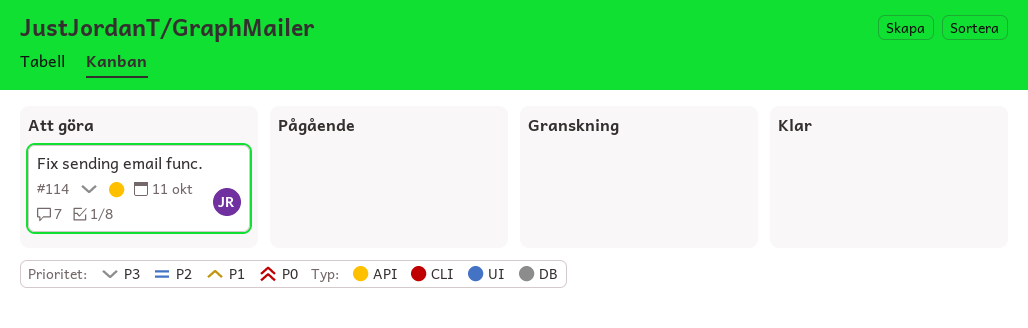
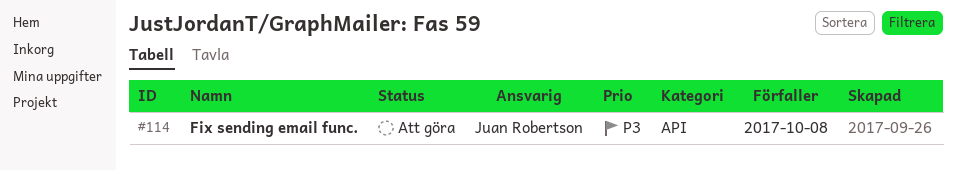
#114, due: Oct 11 -> Oct 8

